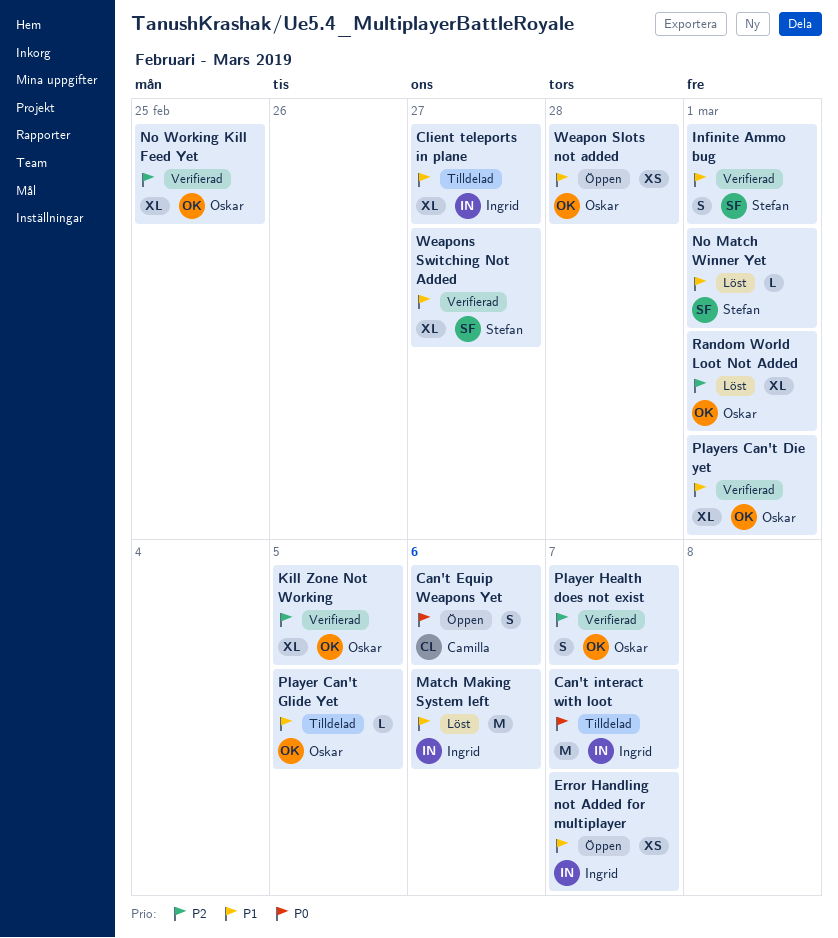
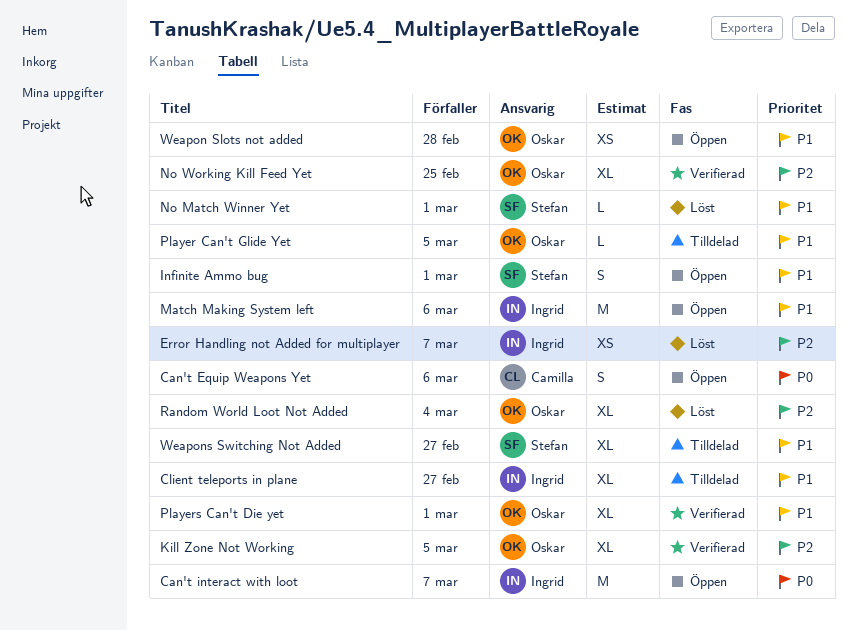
Can't interact with loot, status: Tilldelad -> Öppen
Error Handling not Added for multiplayer, status: Öppen -> Löst
Error Handling not Added for multiplayer, priority: P1 -> P2
Infinite Ammo bug, status: Verifierad -> Öppen
Match Making System left, status: Löst -> Öppen
Player Health does not exist: present -> none
Random World Loot Not Added, due: Mar 1 -> Mar 4
Weapons Switching Not Added, status: Verifierad -> Tilldelad

